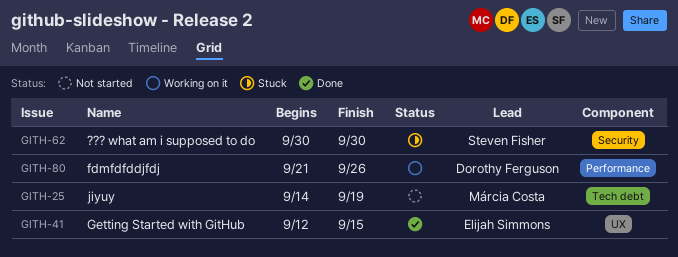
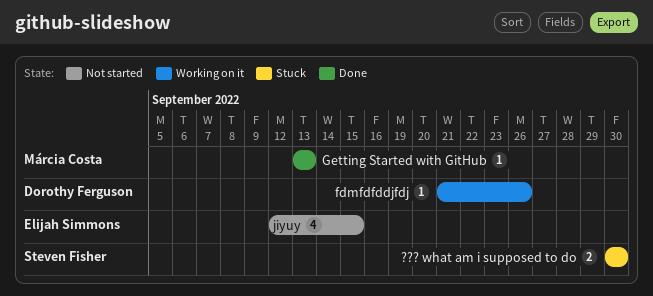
Getting Started with GitHub, owner: Elijah Simmons -> Márcia Costa
Getting Started with GitHub, start: Sep 12 -> Sep 13
Getting Started with GitHub, due: Sep 15 -> Sep 13
jiyuy, owner: Márcia Costa -> Elijah Simmons
jiyuy, start: Sep 14 -> Sep 12
jiyuy, due: Sep 19 -> Sep 15

